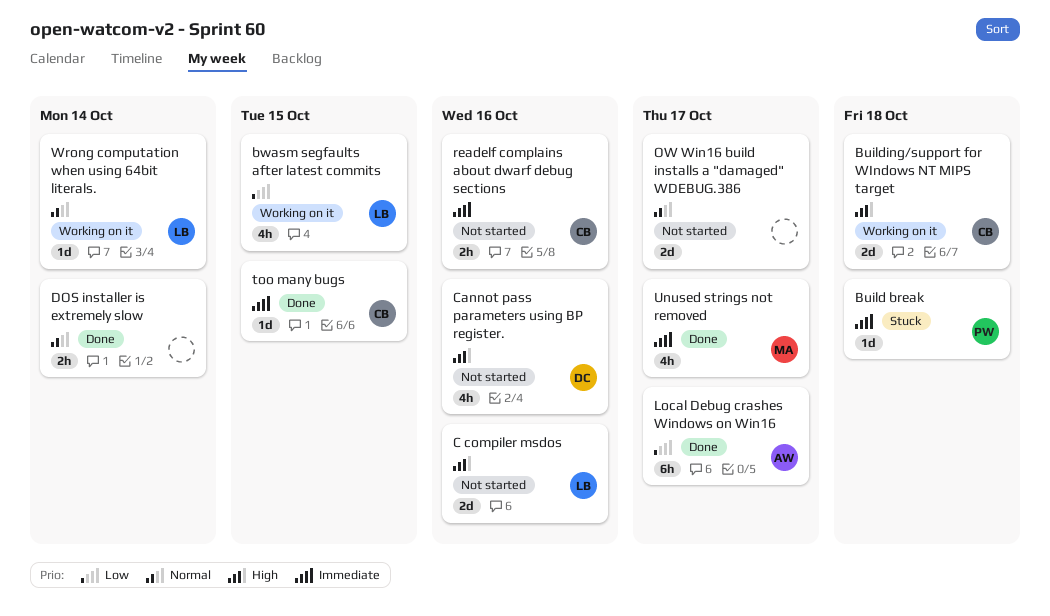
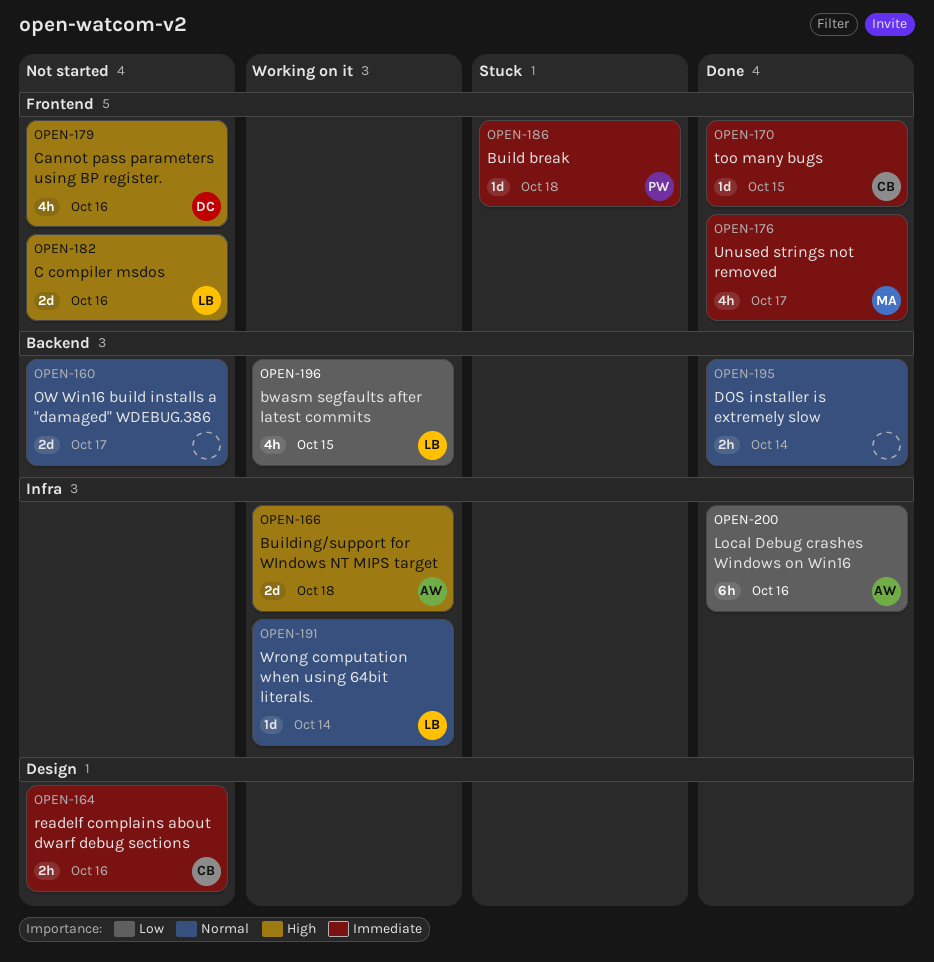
Building/support for WIndows NT MIPS target, owner: CB -> AW
Local Debug crashes Windows on Win16, due: Oct 17 -> Oct 16

